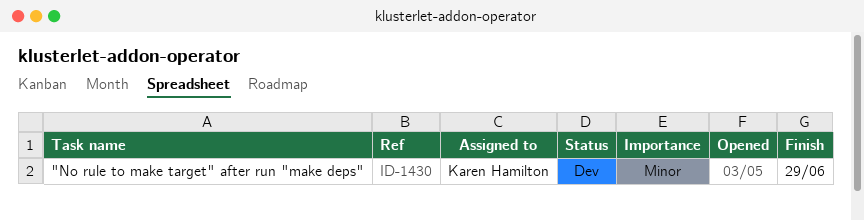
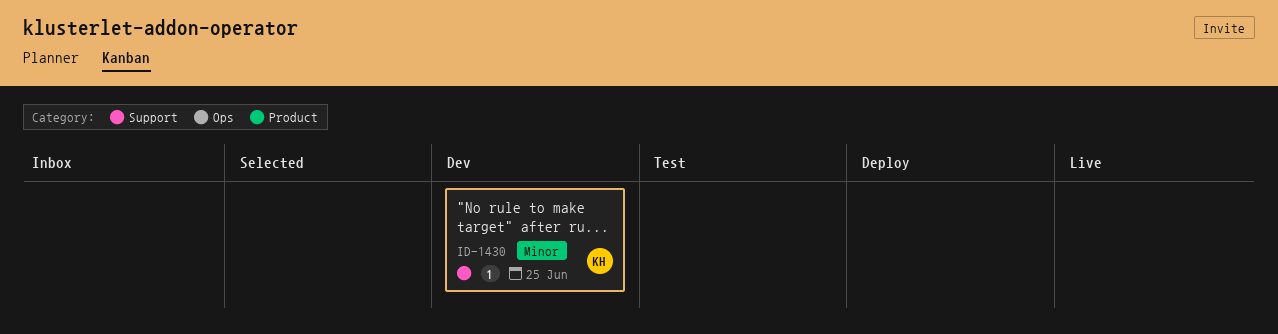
ID-1430, due: Jun 29 -> Jun 25

